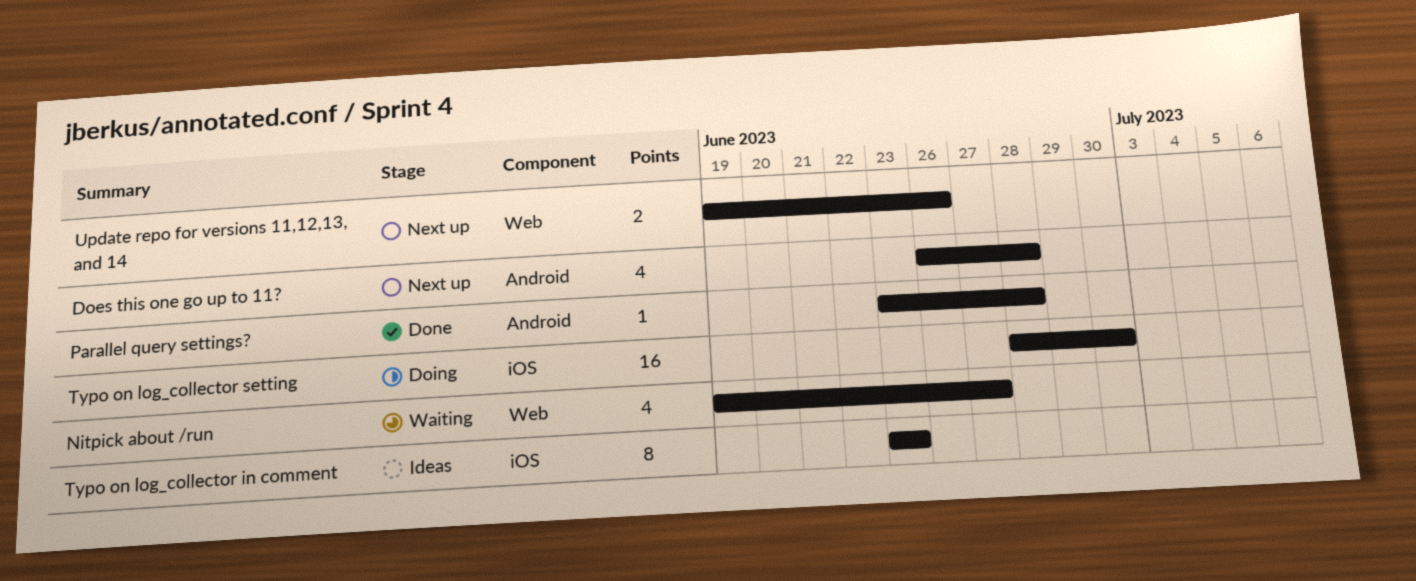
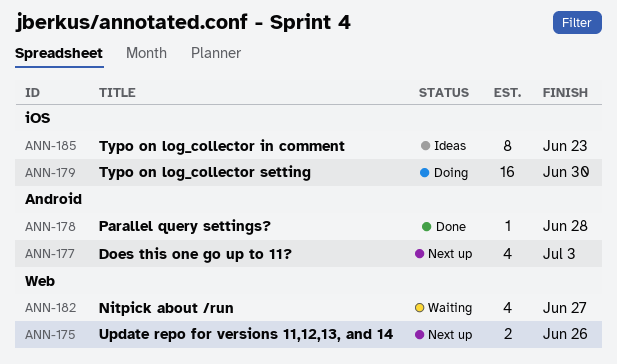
Does this one go up to 11?, due: Jun 28 -> Jul 3

